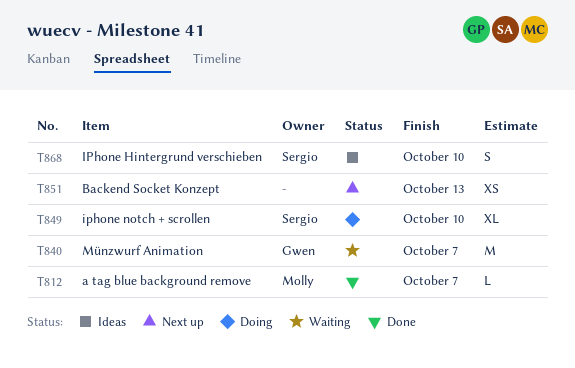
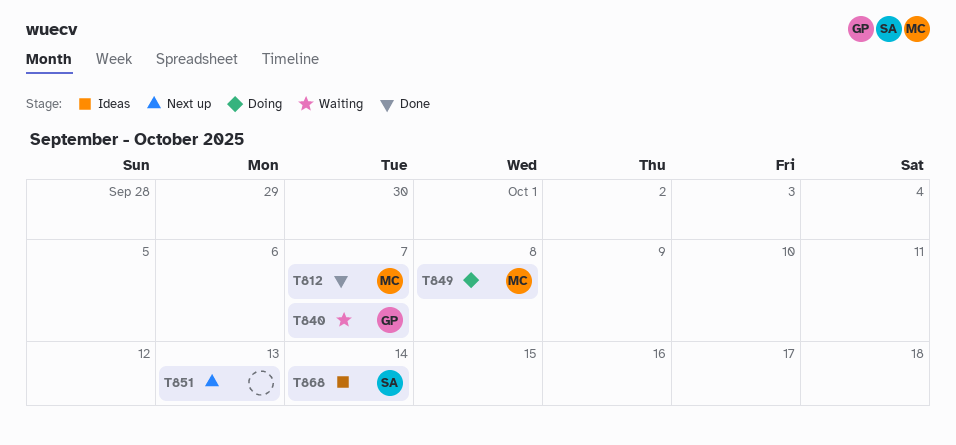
T849, owner: Sergio -> Molly
T849, due: Oct 10 -> Oct 8
T868, due: Oct 10 -> Oct 14

